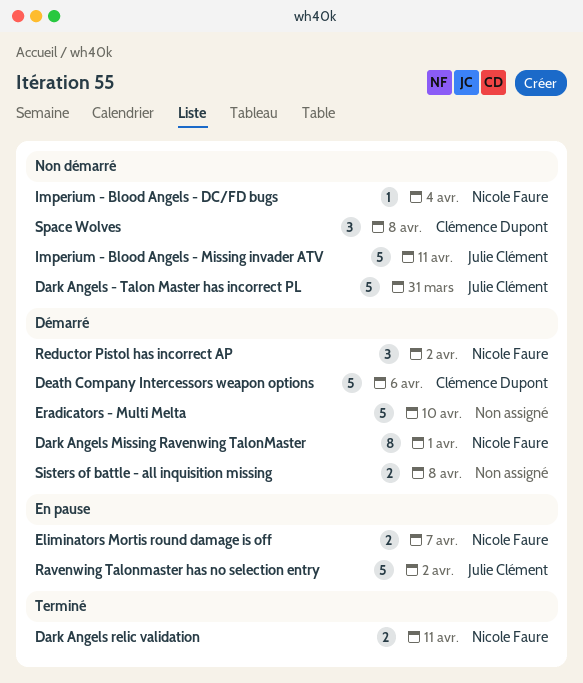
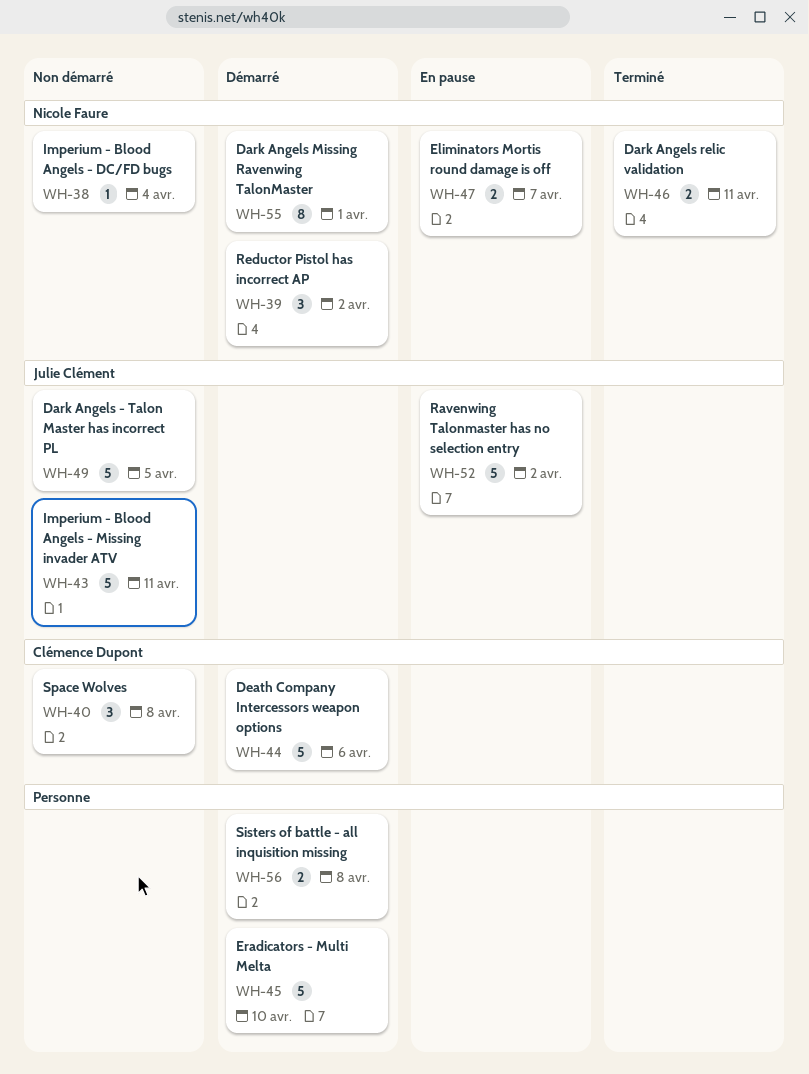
Dark Angels - Talon Master has incorrect PL, due: Mar 31 -> Apr 5

